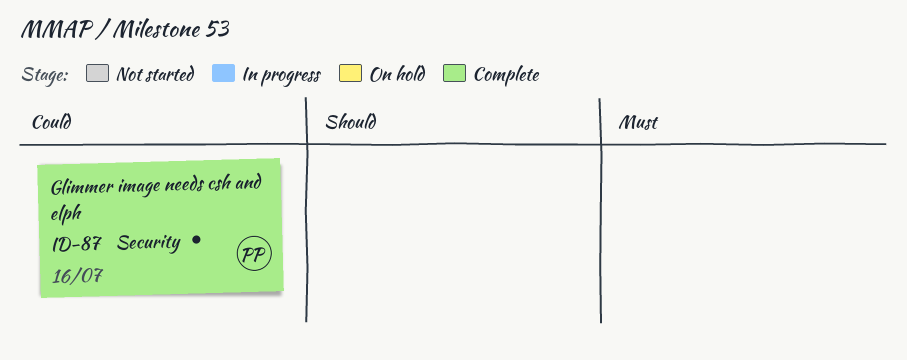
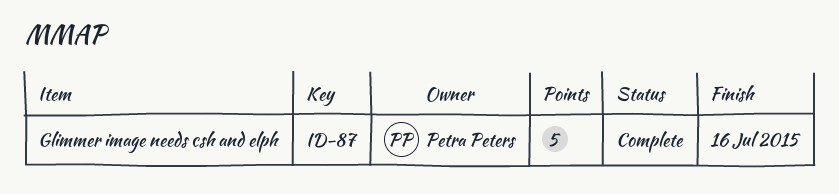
ID-87, estimate: 1 -> 5

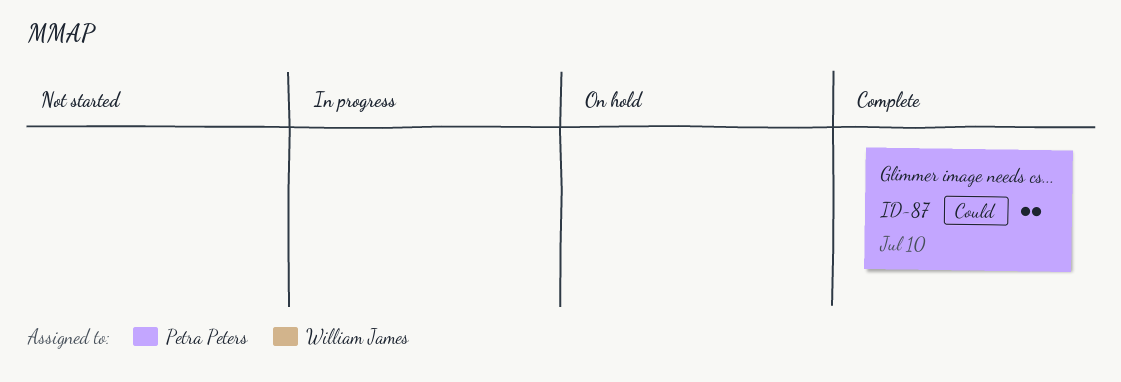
ID-87, estimate: 5 -> 2
ID-87, due: Jul 16 -> Jul 10

